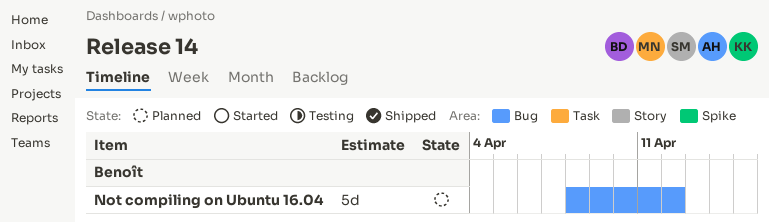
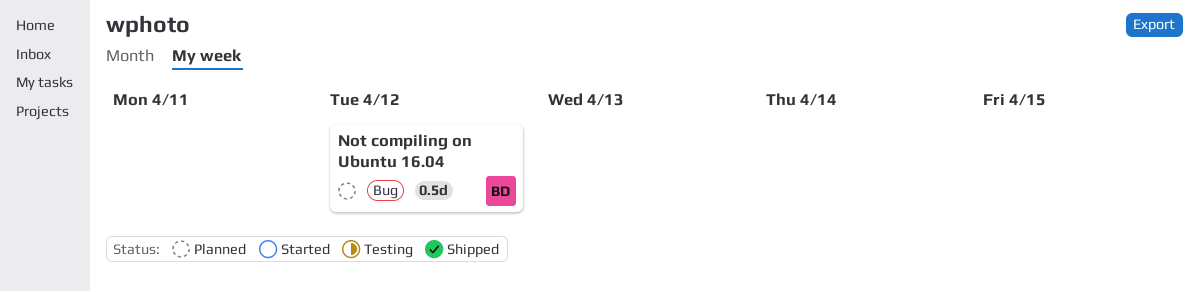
Not compiling on Ubuntu 16.04, estimate: 5d -> 0.5d

